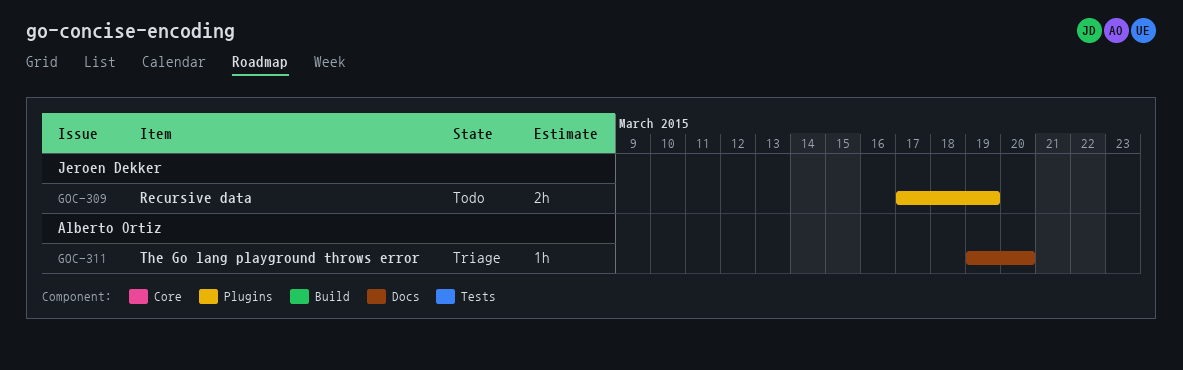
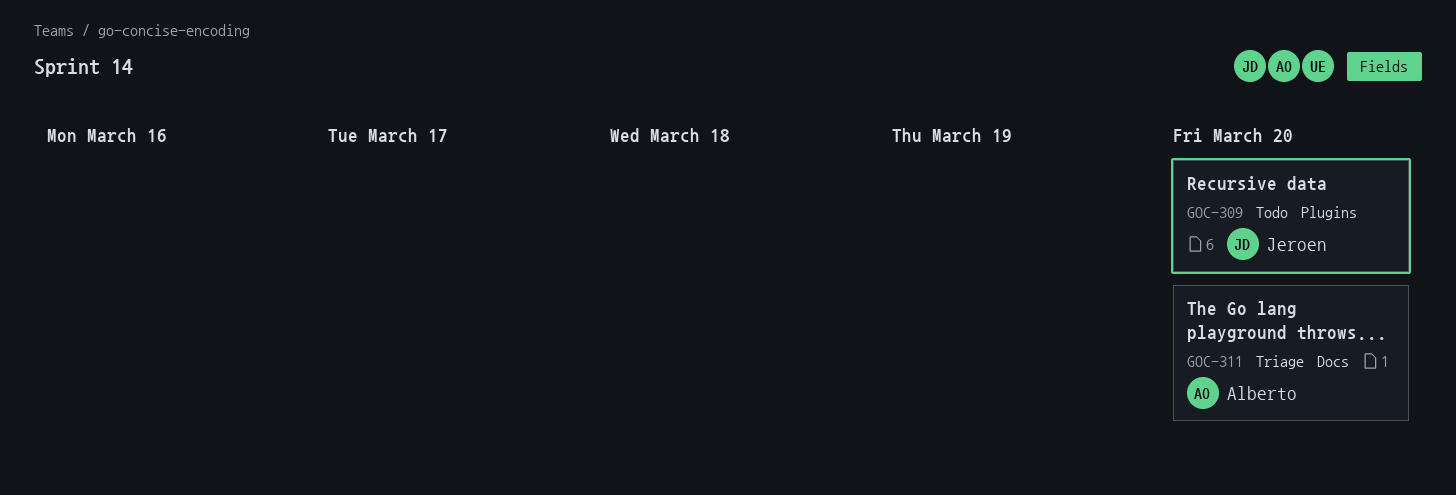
GOC-309, due: Mar 19 -> Mar 20

